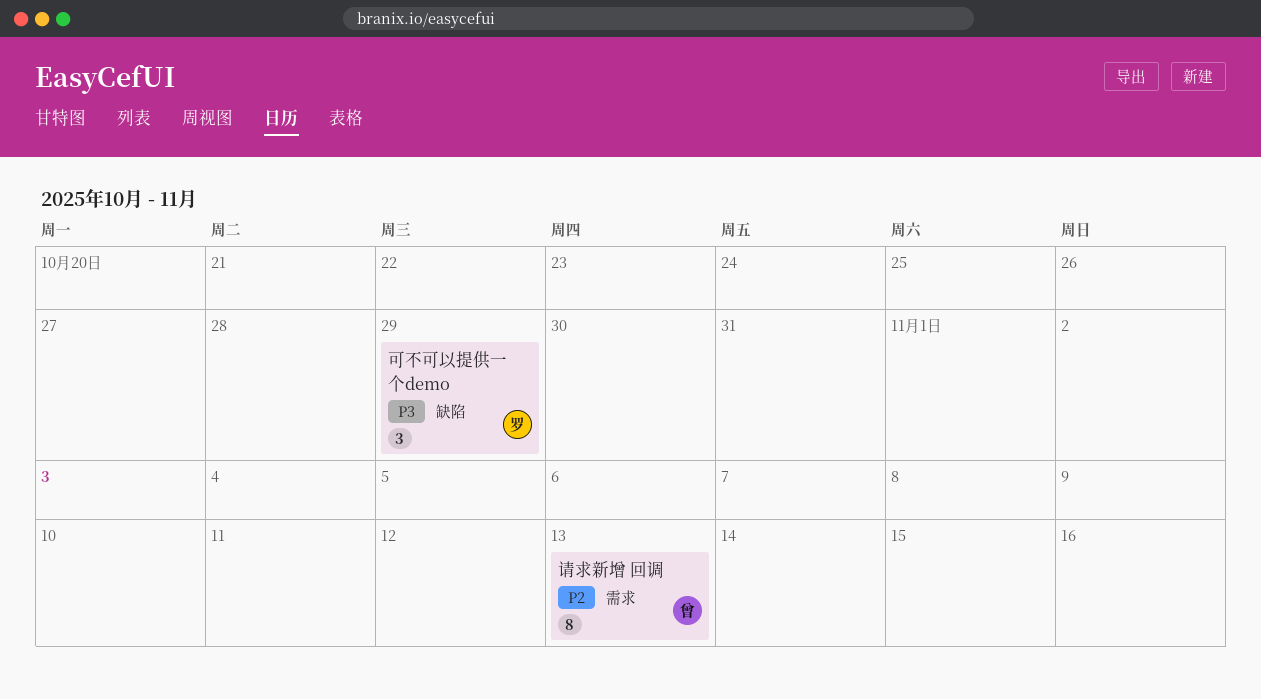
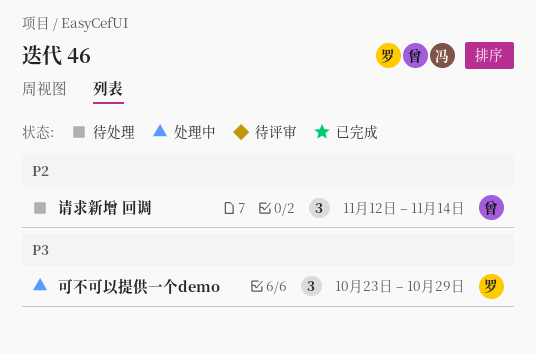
请求新增 回调, estimate: 8 -> 3
请求新增 回调, due: Nov 13 -> Nov 14

